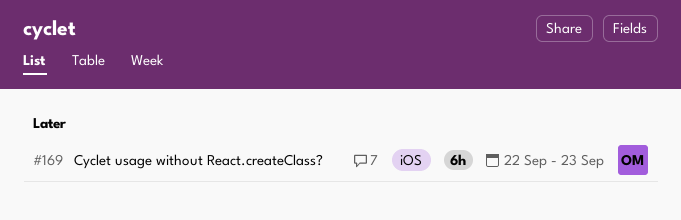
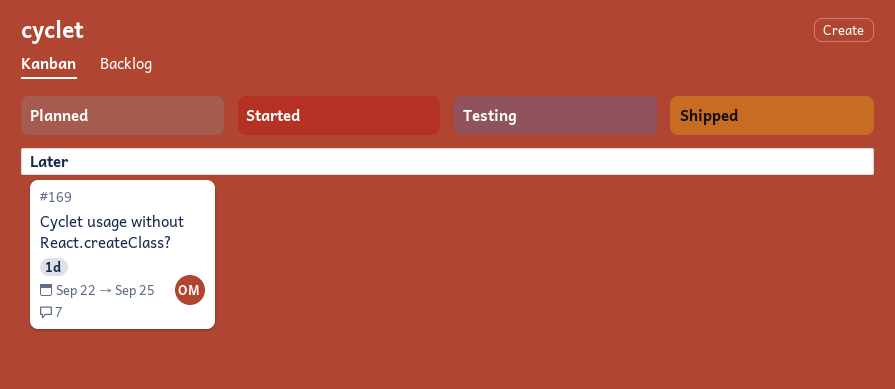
#169, estimate: 6h -> 1d
#169, due: Sep 23 -> Sep 25

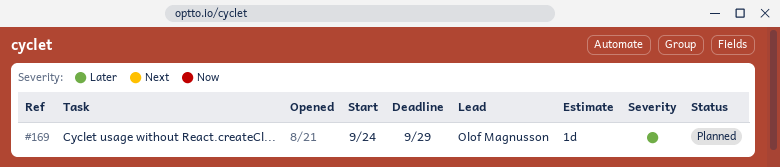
#169, start: Sep 22 -> Sep 24
#169, due: Sep 25 -> Sep 29

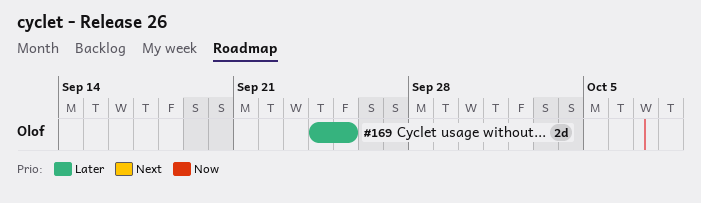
#169, estimate: 1d -> 2d
#169, due: Sep 29 -> Sep 25

